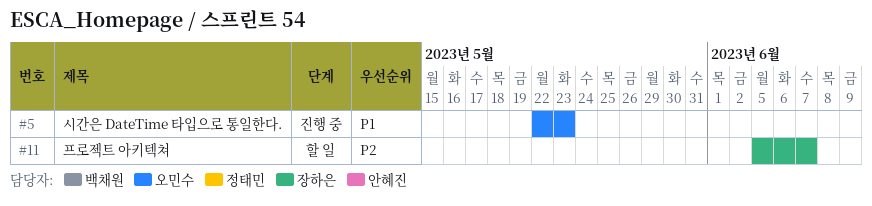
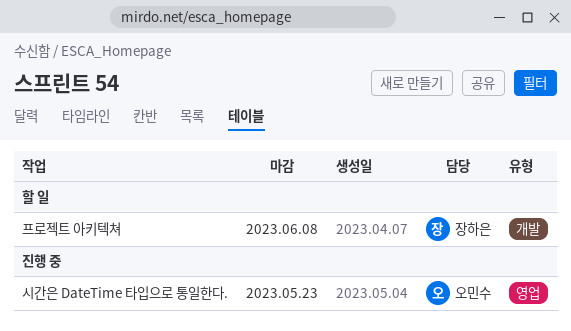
프로젝트 아키텍쳐, due: Jun 7 -> Jun 8

